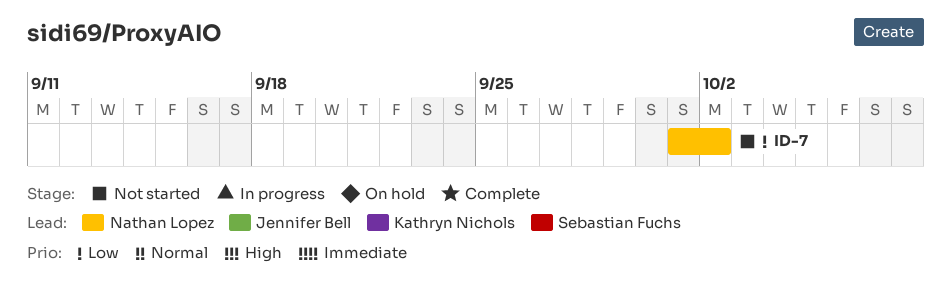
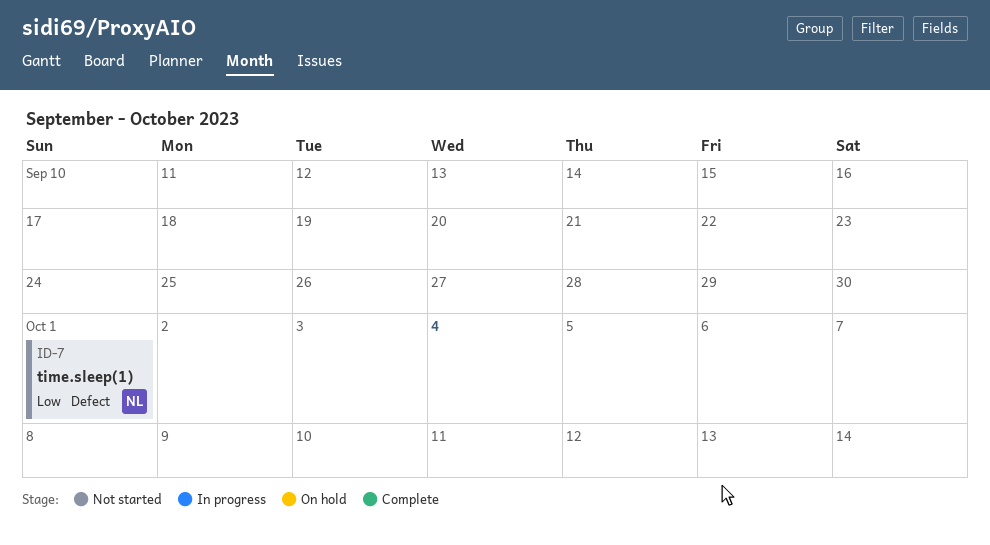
ID-7, due: Oct 2 -> Oct 1

